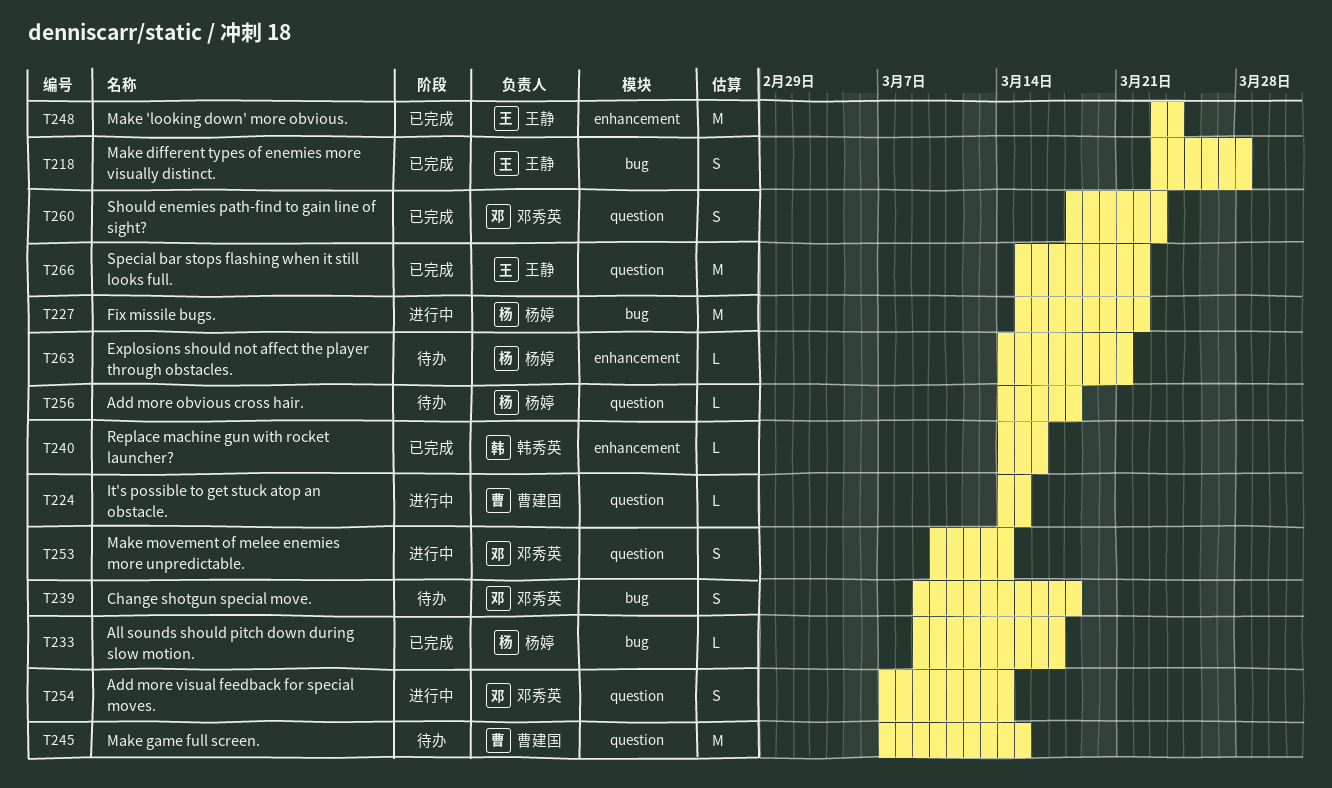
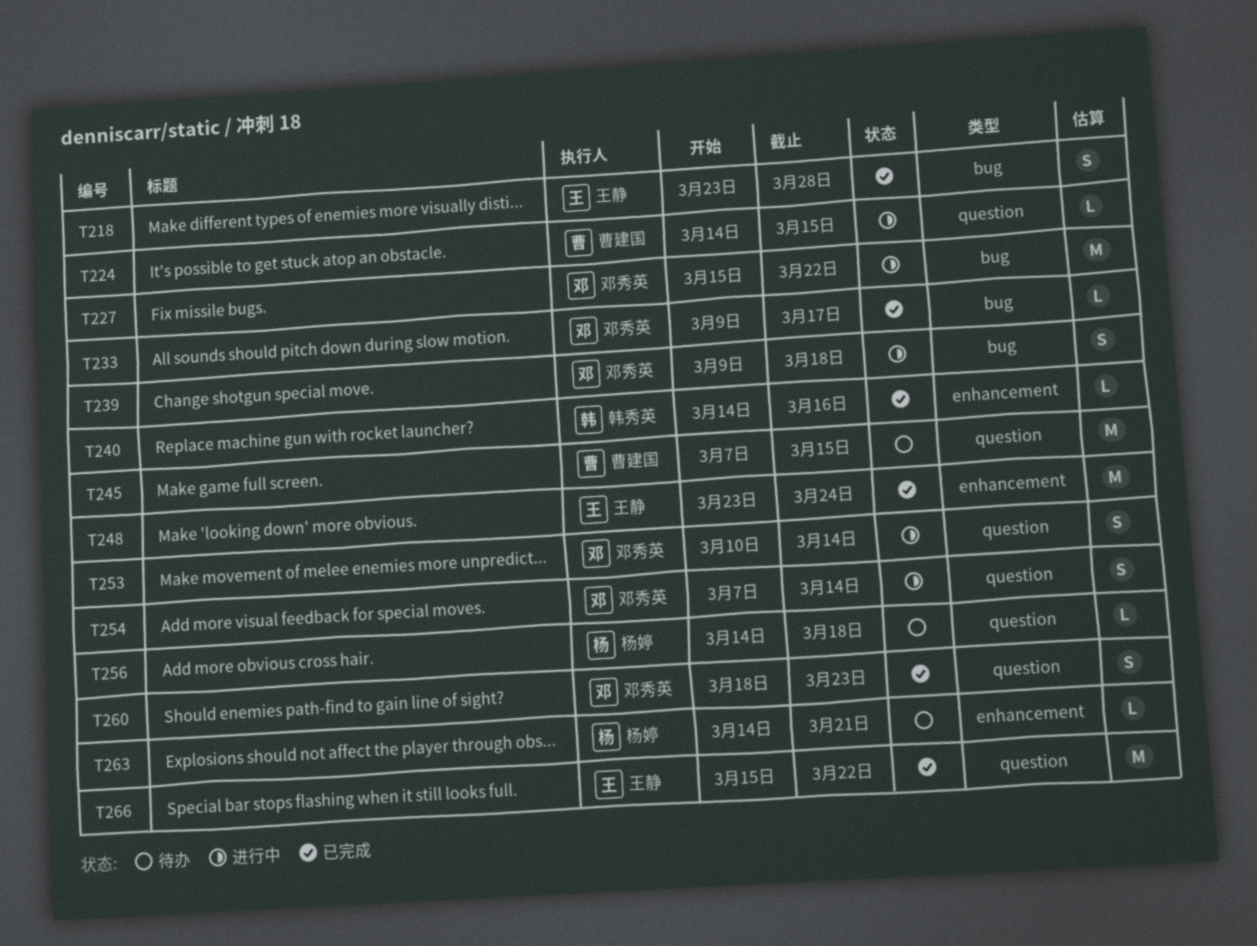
T227, owner: 杨婷 -> 邓秀英
T233, owner: 杨婷 -> 邓秀英
T239, status: 待办 -> 进行中

